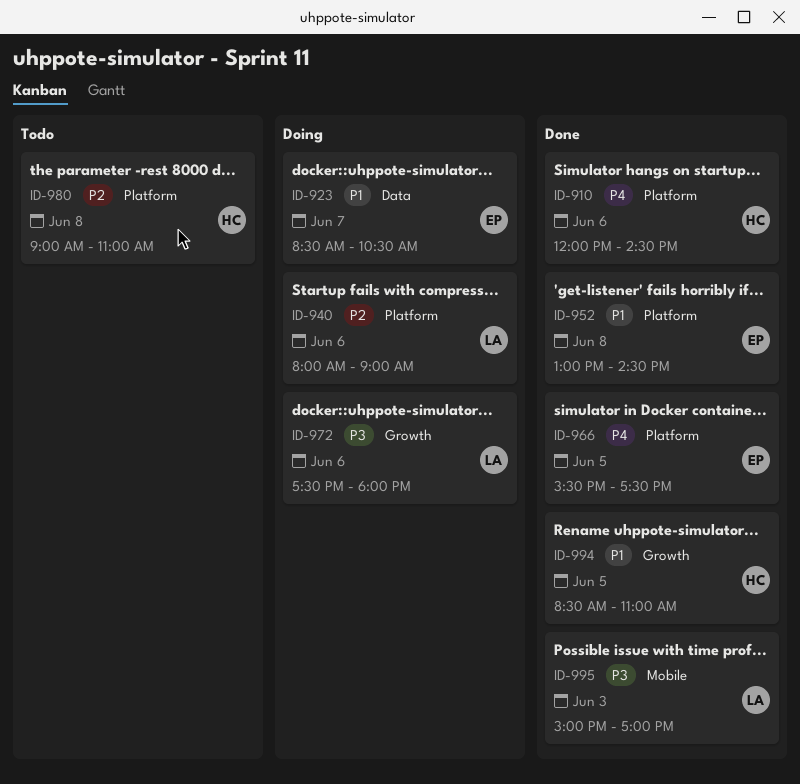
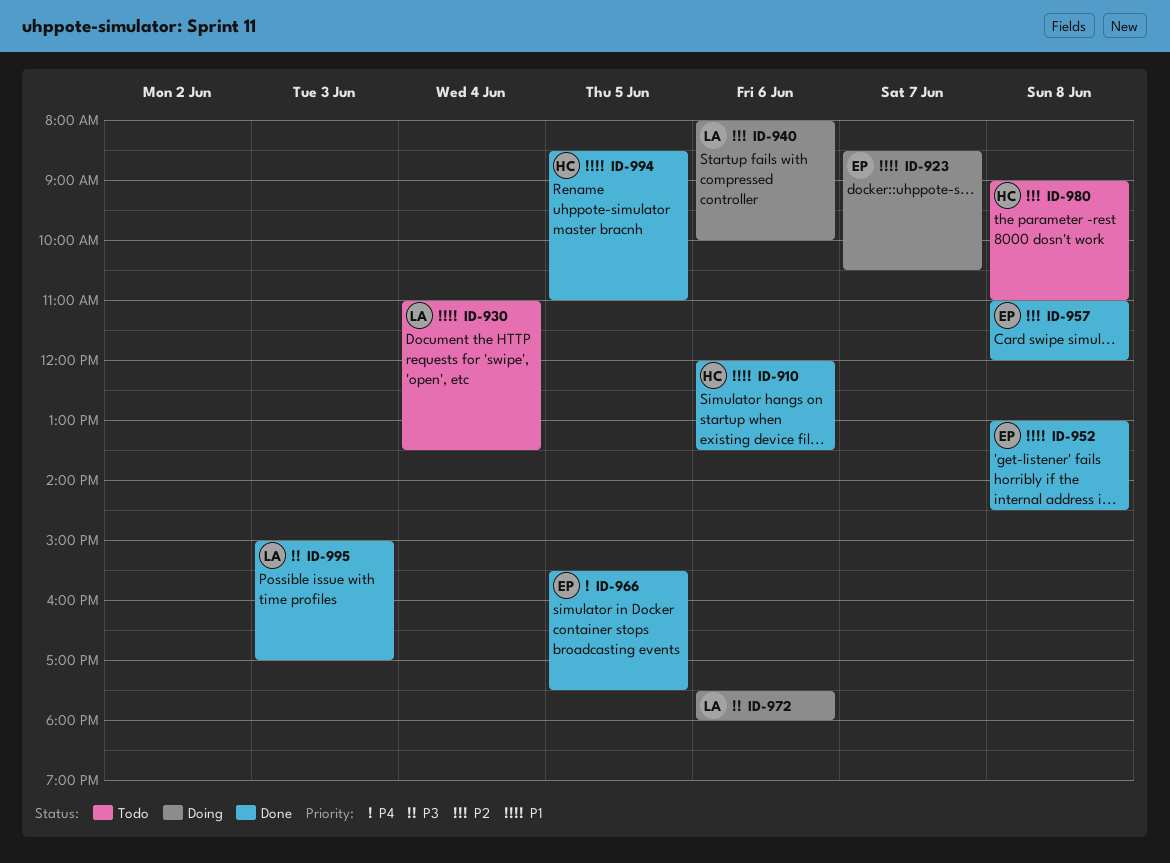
ID-910, priority: P4 -> P1
ID-910, ends: 14:30 -> 13:30
ID-930: none -> present
ID-940, ends: 09:00 -> 10:00
ID-957: none -> present

